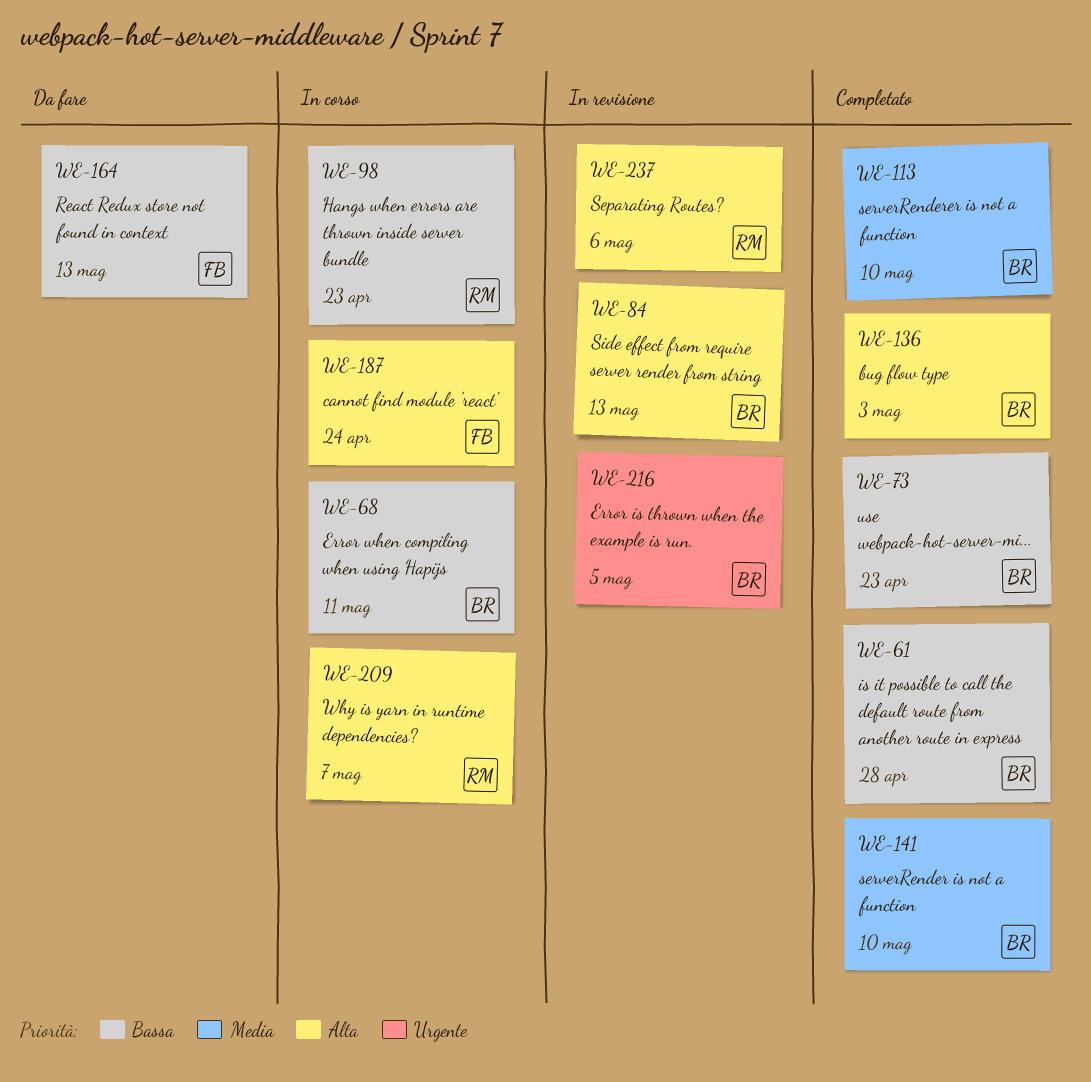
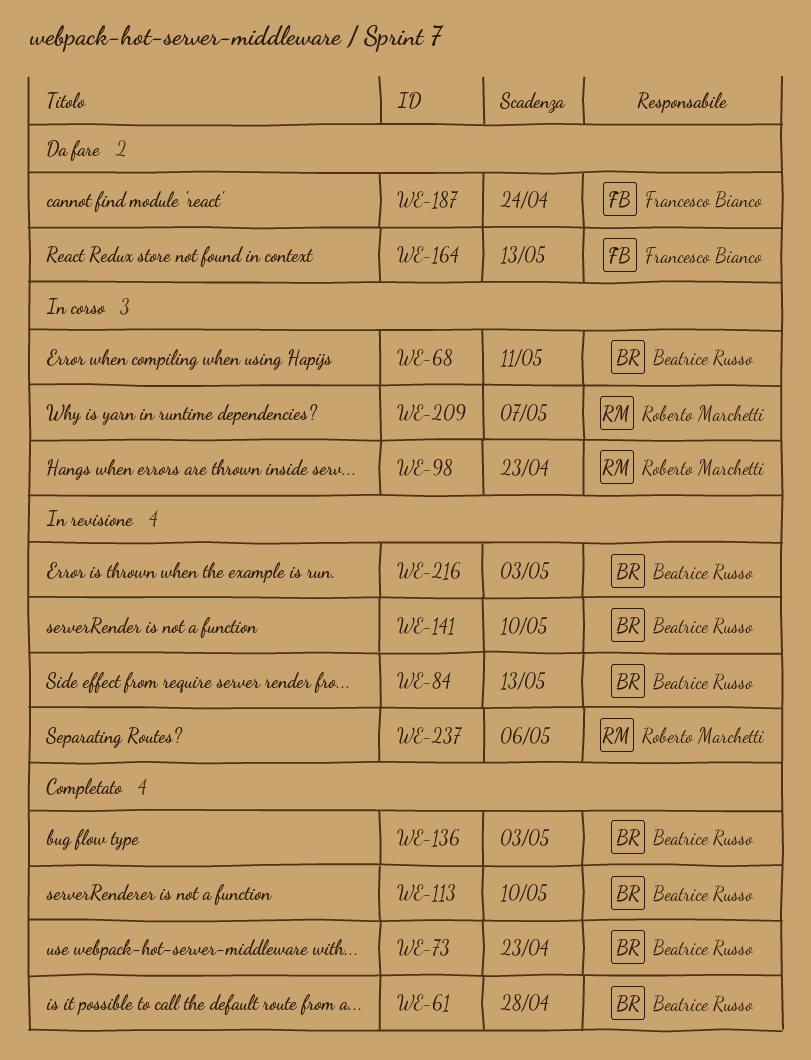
WE-141, status: Completato -> In revisione
WE-187, status: In corso -> Da fare
WE-216, due: May 5 -> May 3

